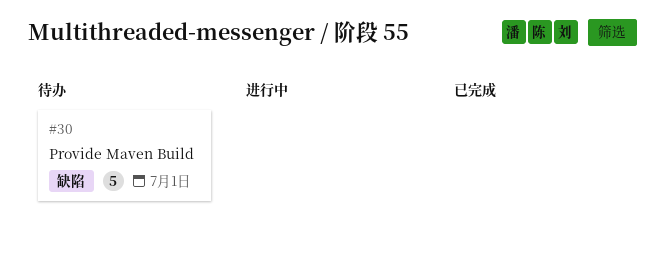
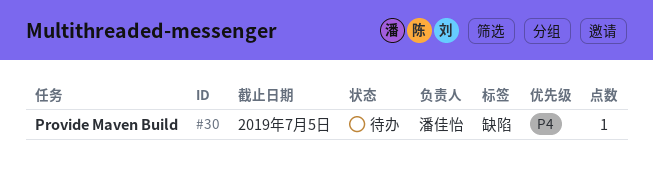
#30, estimate: 5 -> 1
#30, due: Jul 1 -> Jul 5

